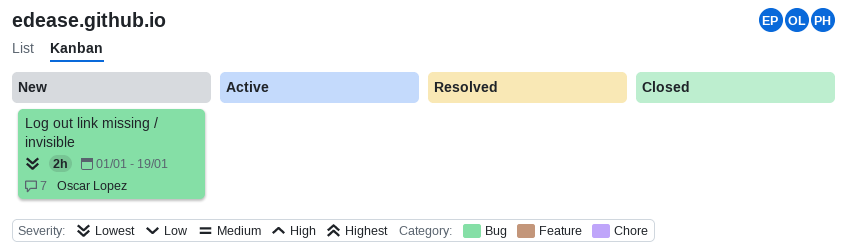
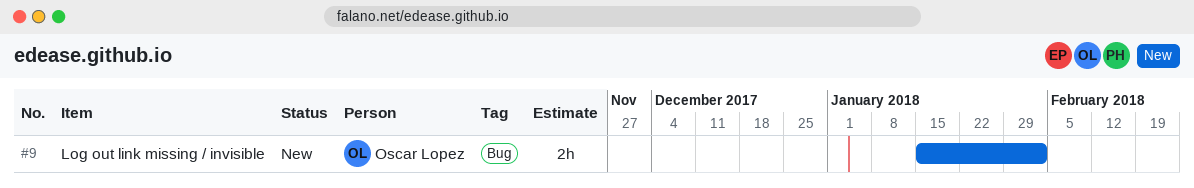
Log out link missing / invisible, start: Jan 1 -> Jan 15
Log out link missing / invisible, due: Jan 19 -> Feb 2

